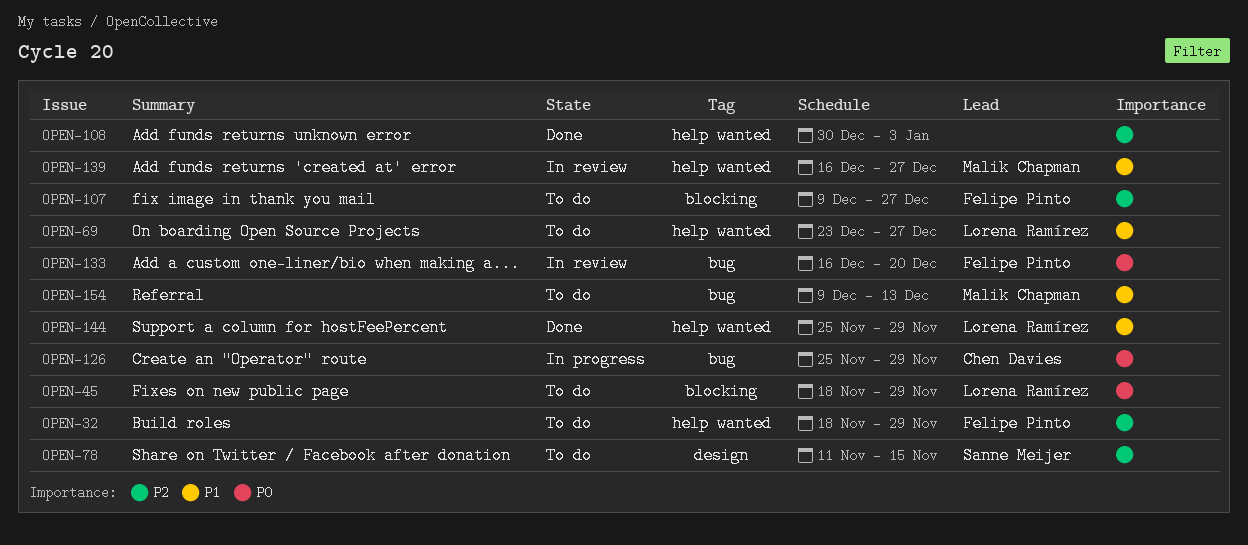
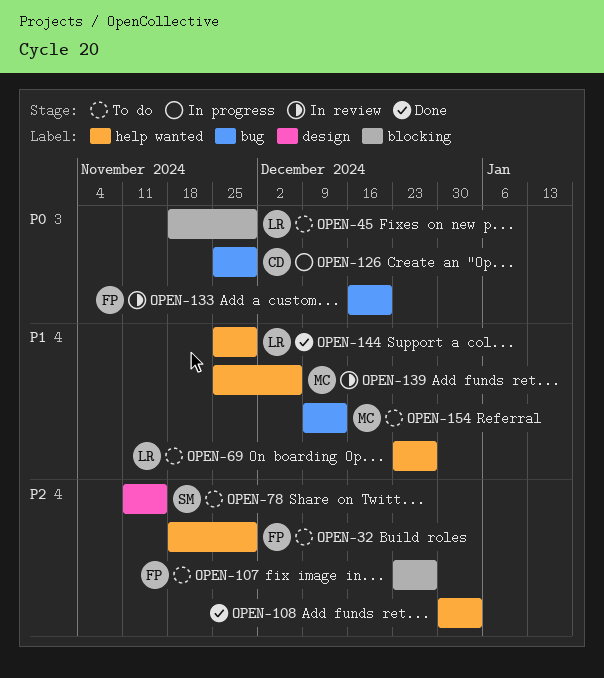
OPEN-107, start: Dec 9 -> Dec 23
OPEN-139, start: Dec 16 -> Nov 25
OPEN-139, due: Dec 27 -> Dec 6

